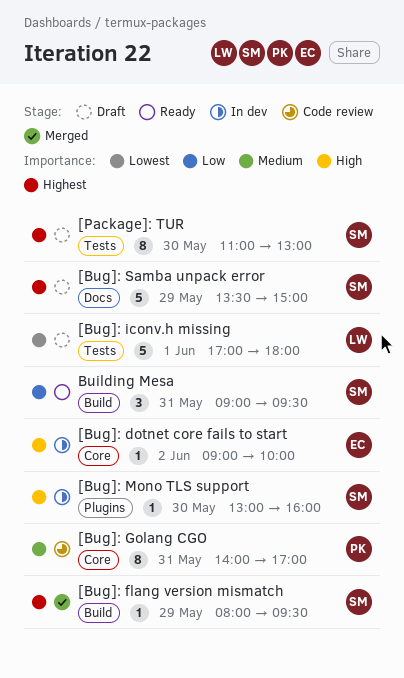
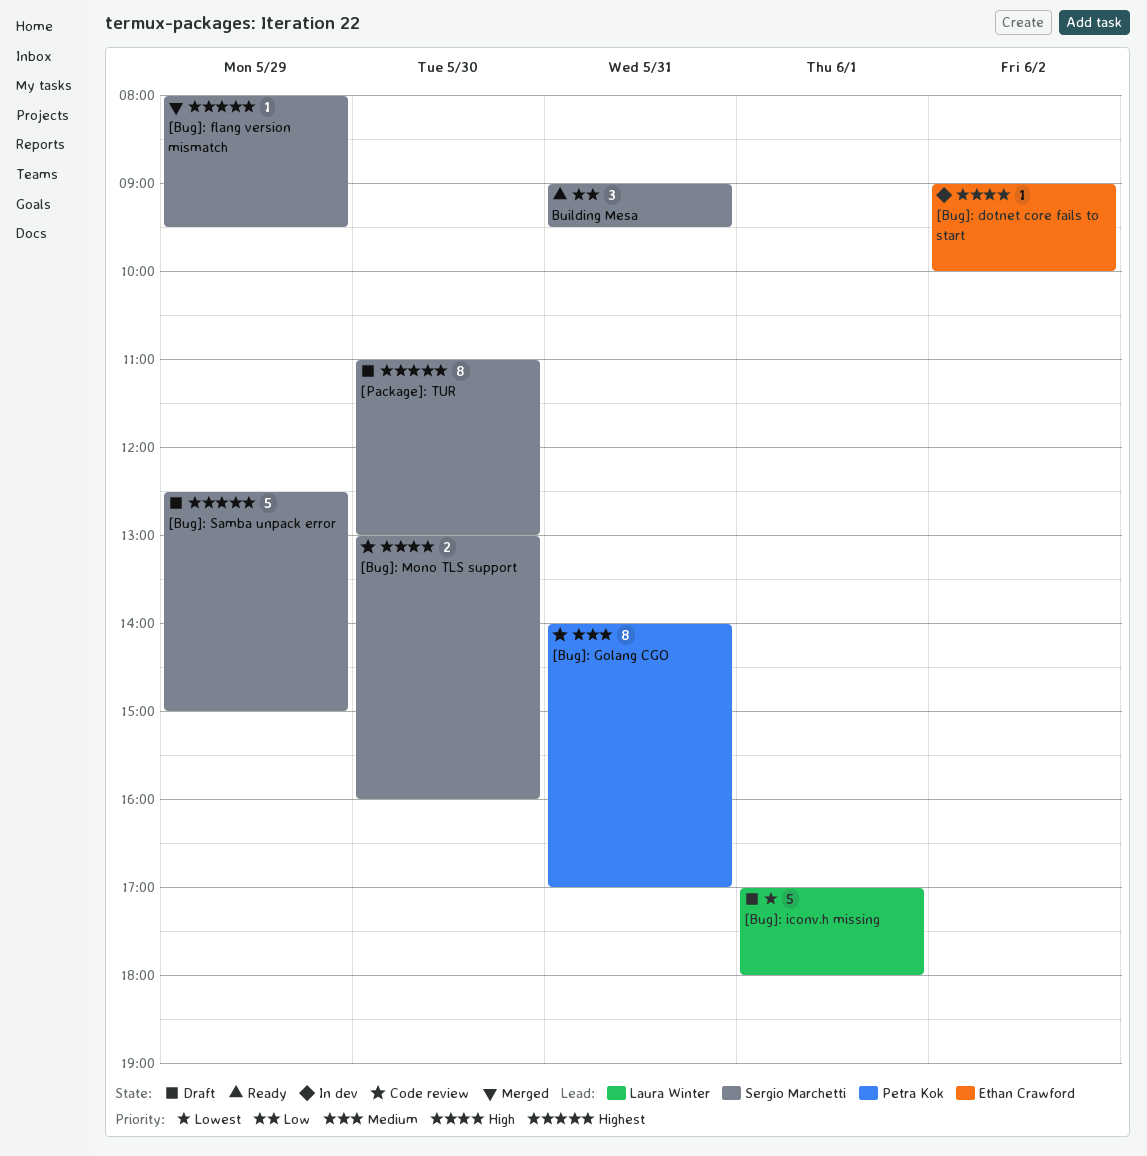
[Bug]: Mono TLS support, status: In dev -> Code review
[Bug]: Mono TLS support, estimate: 1 -> 2
[Bug]: Samba unpack error, begins: 13:30 -> 12:30

